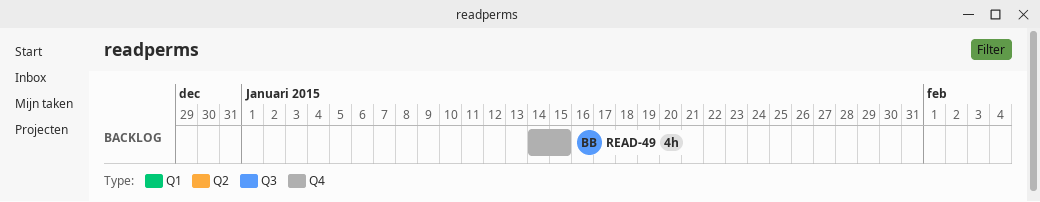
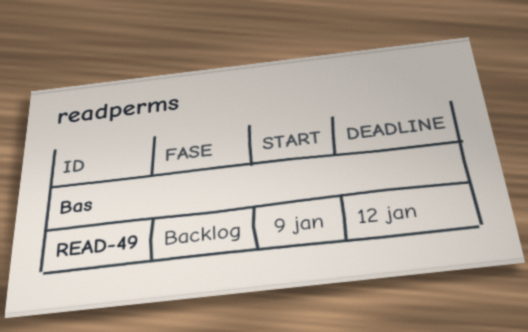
READ-49, start: Jan 14 -> Jan 9
READ-49, due: Jan 15 -> Jan 12

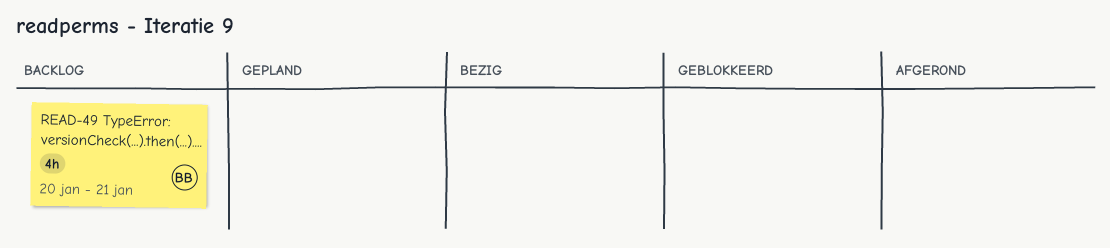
READ-49, start: Jan 9 -> Jan 20
READ-49, due: Jan 12 -> Jan 21

